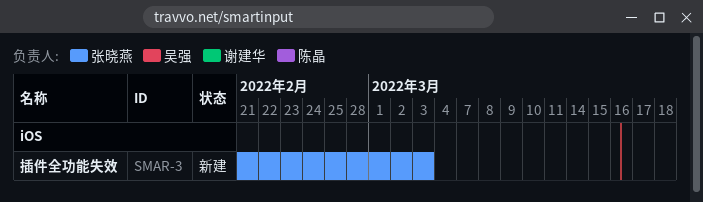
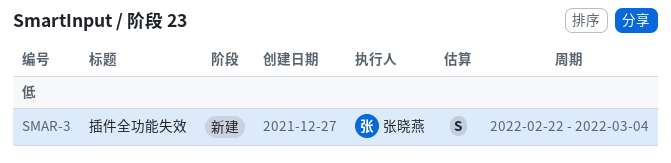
SMAR-3, start: Feb 21 -> Feb 22
SMAR-3, due: Mar 3 -> Mar 4

